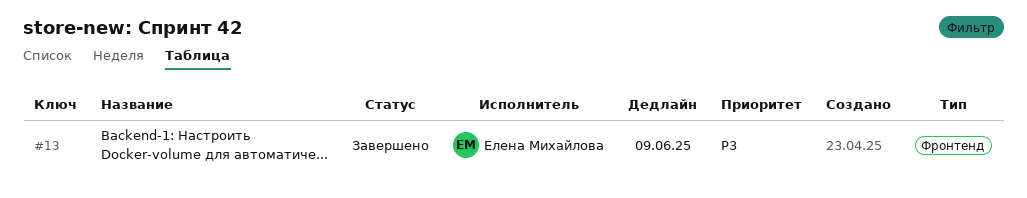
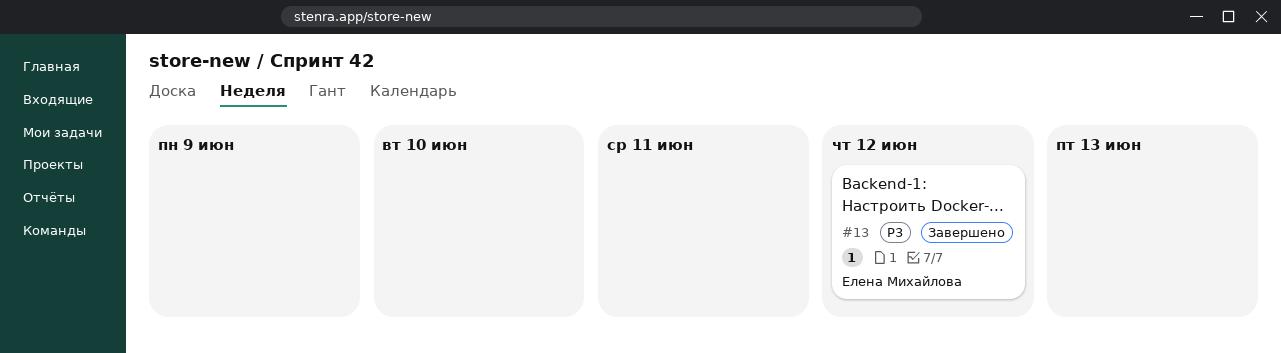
#13, due: Jun 9 -> Jun 12

